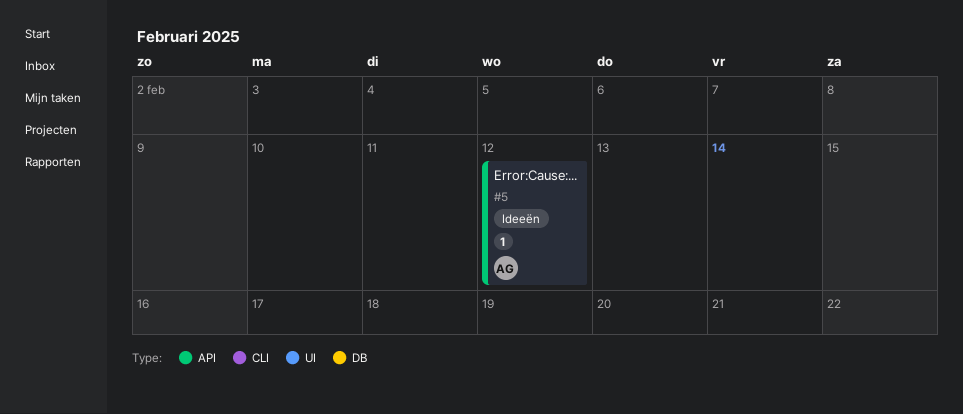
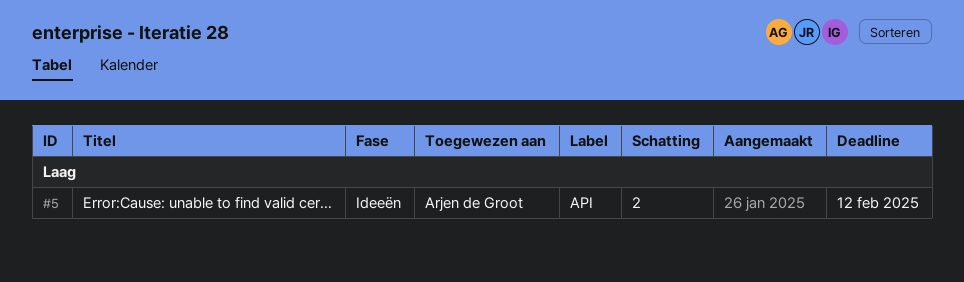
#5, estimate: 1 -> 2

